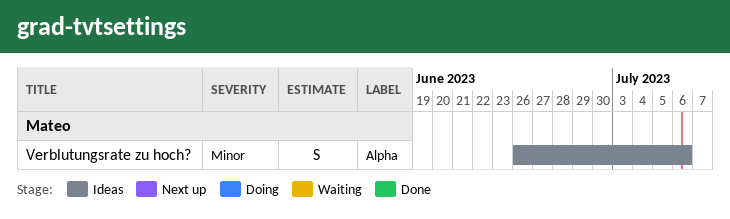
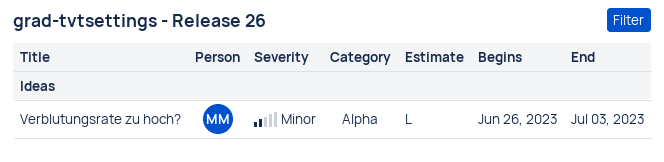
Verblutungsrate zu hoch?, estimate: S -> L
Verblutungsrate zu hoch?, due: Jul 6 -> Jul 3

